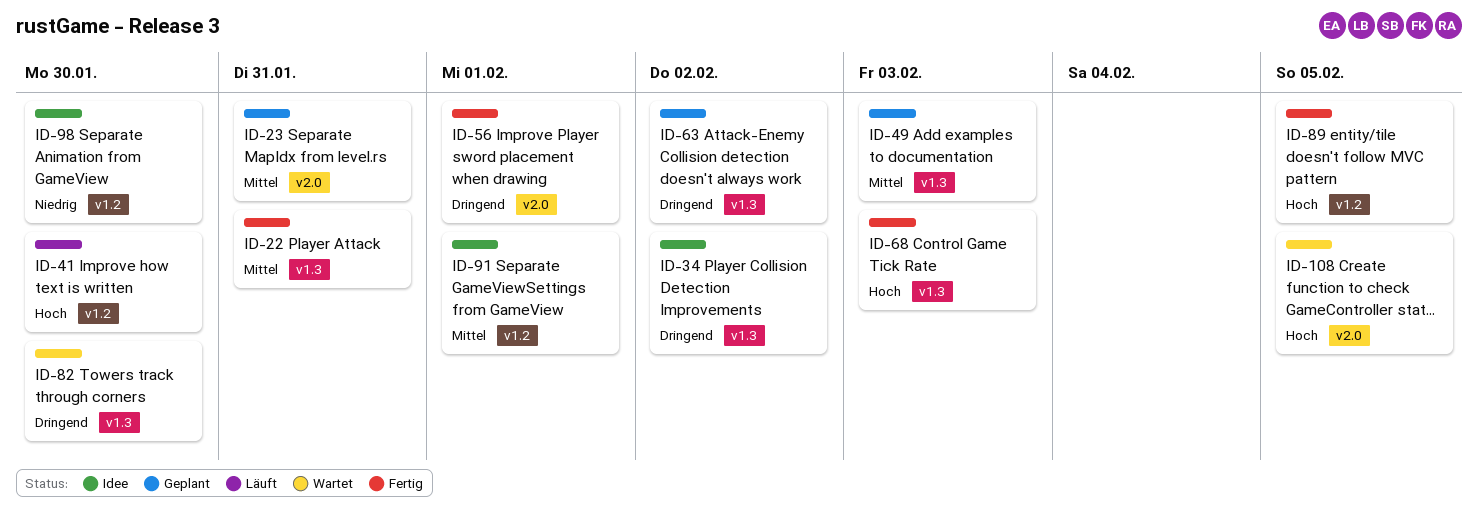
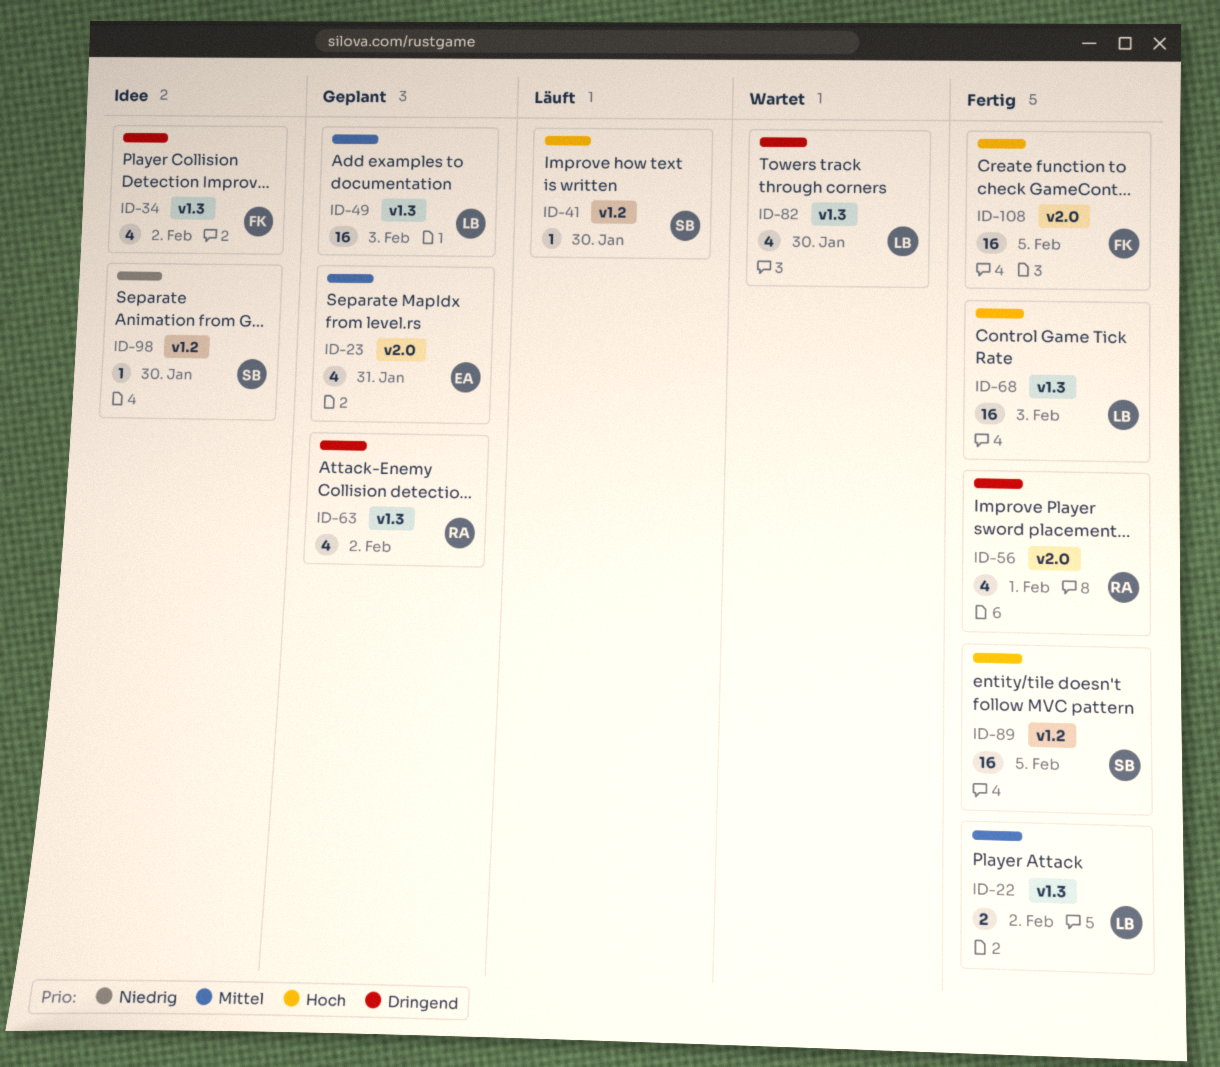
ID-22, due: Jan 31 -> Feb 2
ID-91: present -> none
ID-108, status: Wartet -> Fertig

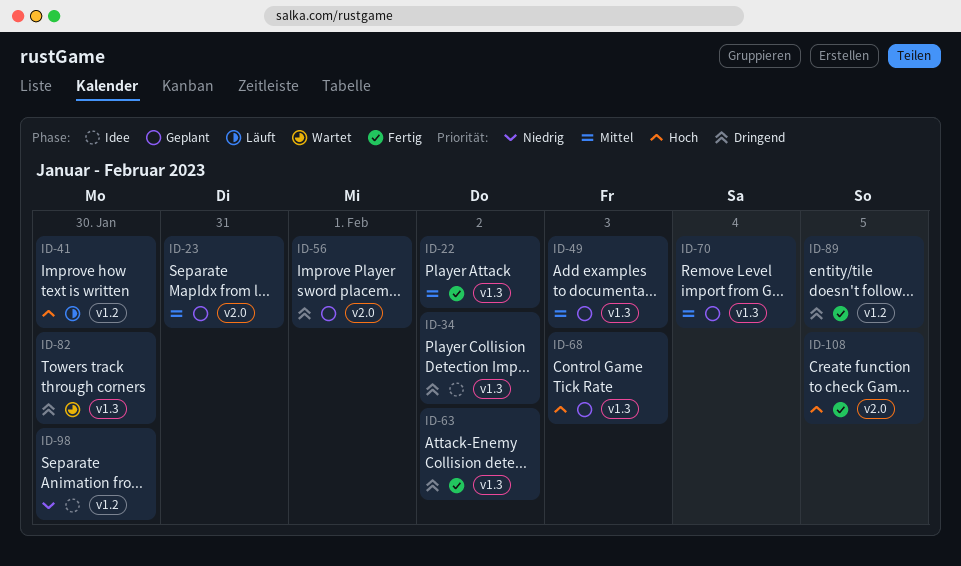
ID-56, status: Fertig -> Geplant
ID-63, status: Geplant -> Fertig
ID-68, status: Fertig -> Geplant
ID-70: none -> present
ID-89, priority: Hoch -> Dringend

